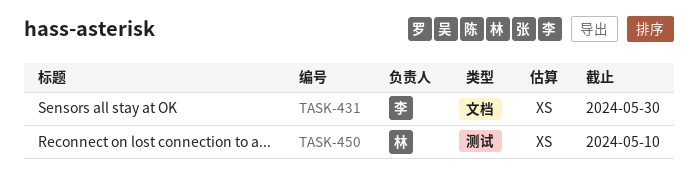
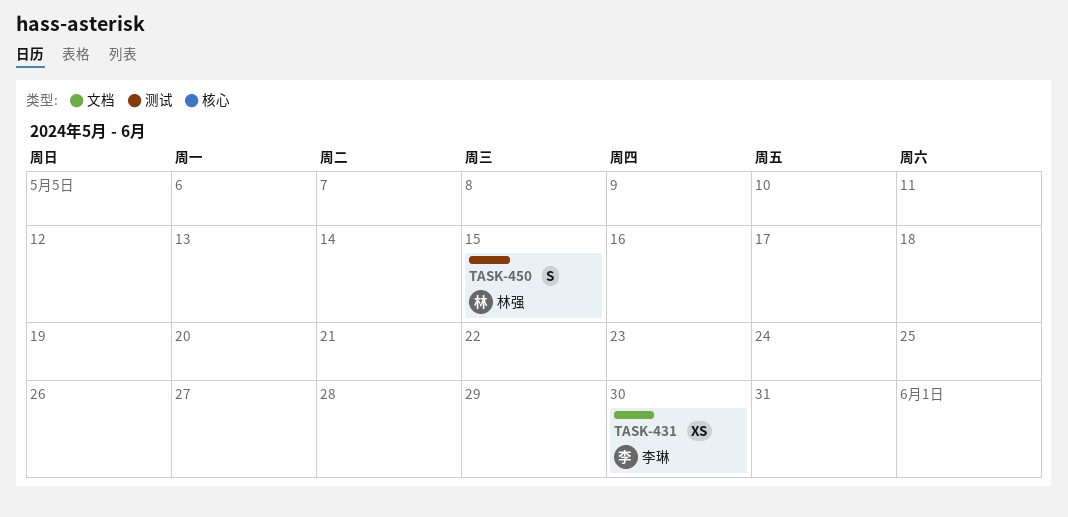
TASK-450, estimate: XS -> S
TASK-450, due: May 10 -> May 15

